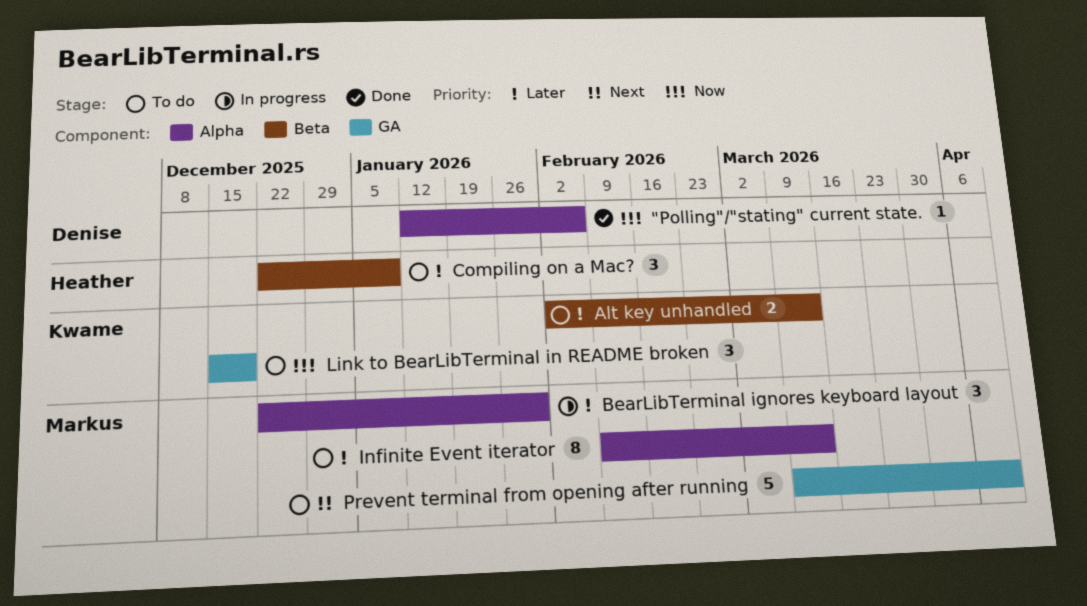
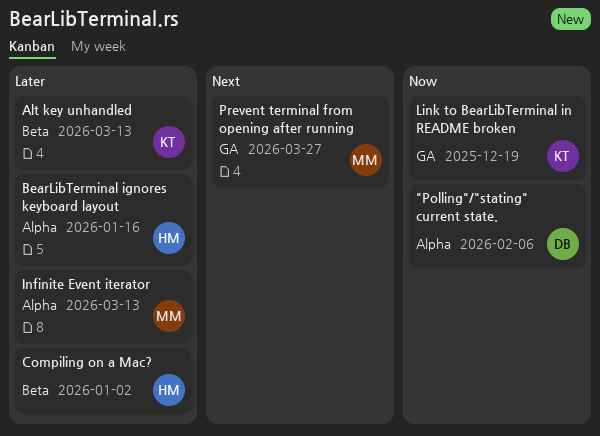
BearLibTerminal ignores keyboard layout, owner: Markus -> Heather
BearLibTerminal ignores keyboard layout, due: Jan 30 -> Jan 16
Compiling on a Mac?, due: Jan 9 -> Jan 2
Prevent terminal from opening after running, due: Apr 10 -> Mar 27

